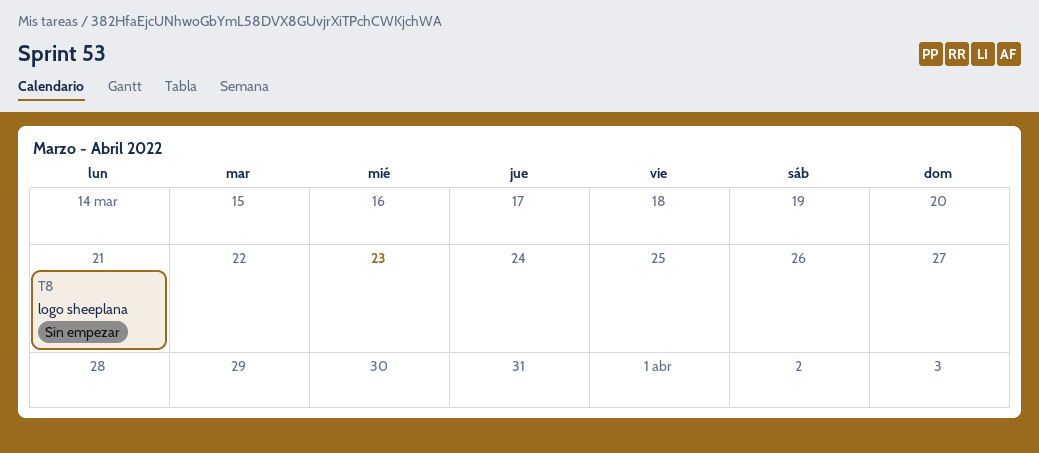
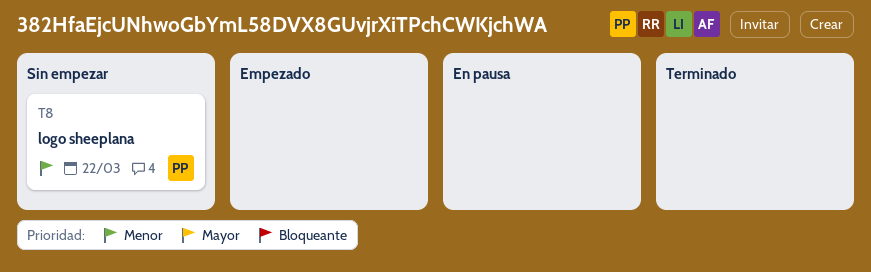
T8, due: Mar 21 -> Mar 22

